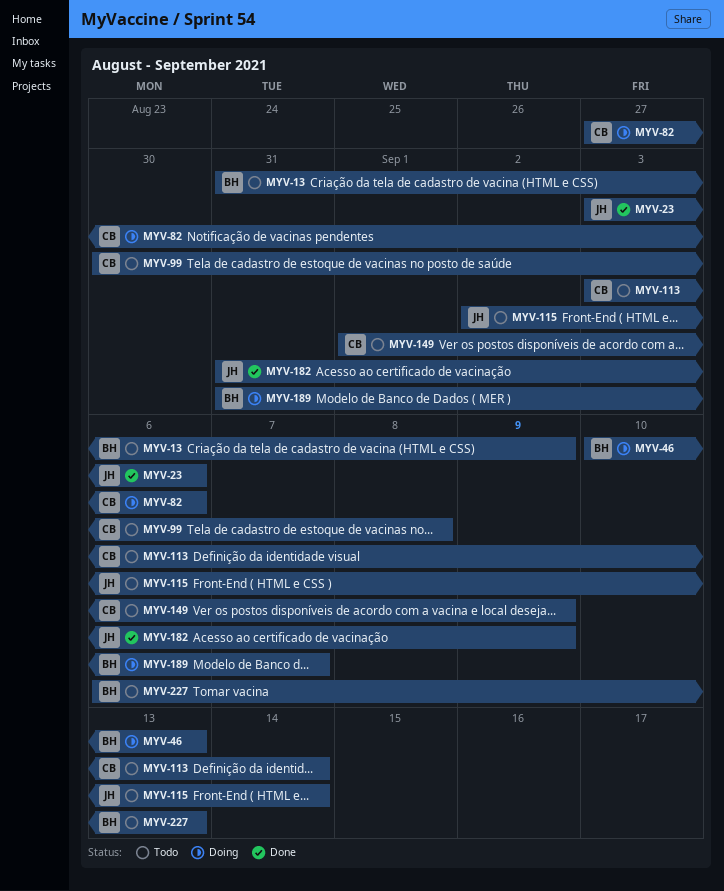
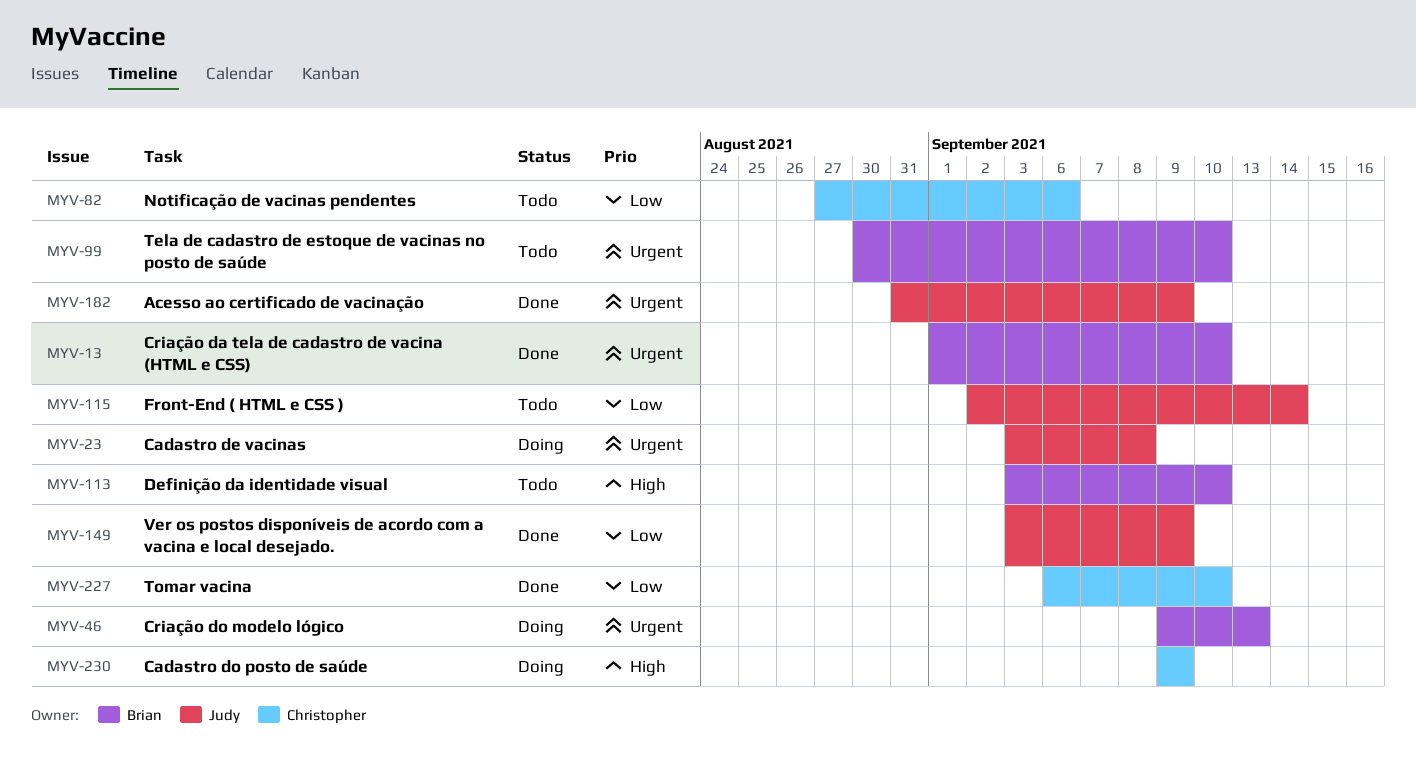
MYV-13, status: Todo -> Done
MYV-13, start: Aug 31 -> Sep 1
MYV-13, due: Sep 9 -> Sep 10
MYV-23, status: Done -> Doing
MYV-23, due: Sep 6 -> Sep 8
MYV-46, start: Sep 10 -> Sep 9
MYV-82, status: Doing -> Todo
MYV-99, owner: Christopher -> Brian
MYV-99, due: Sep 8 -> Sep 10
MYV-113, owner: Christopher -> Brian
MYV-113, due: Sep 14 -> Sep 10
MYV-149, status: Todo -> Done
MYV-149, owner: Christopher -> Judy
MYV-149, start: Sep 1 -> Sep 3
MYV-189: present -> none
MYV-227, status: Todo -> Done
MYV-227, owner: Brian -> Christopher
MYV-227, due: Sep 13 -> Sep 10
MYV-230: none -> present

